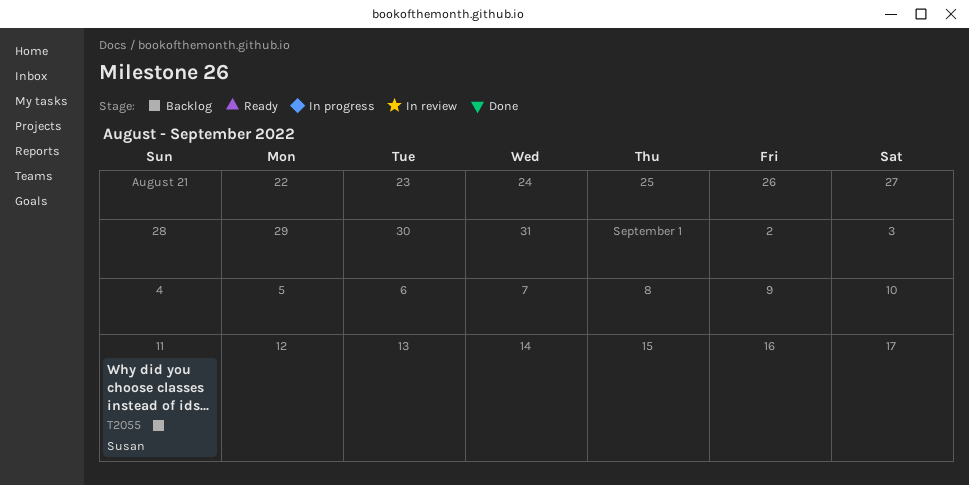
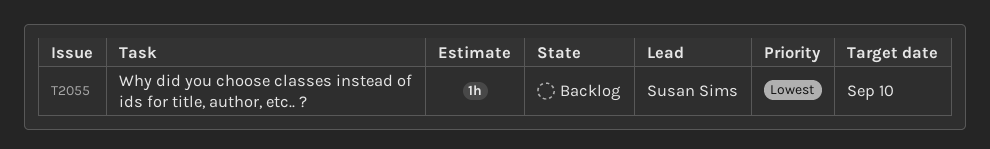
T2055, due: Sep 11 -> Sep 10

